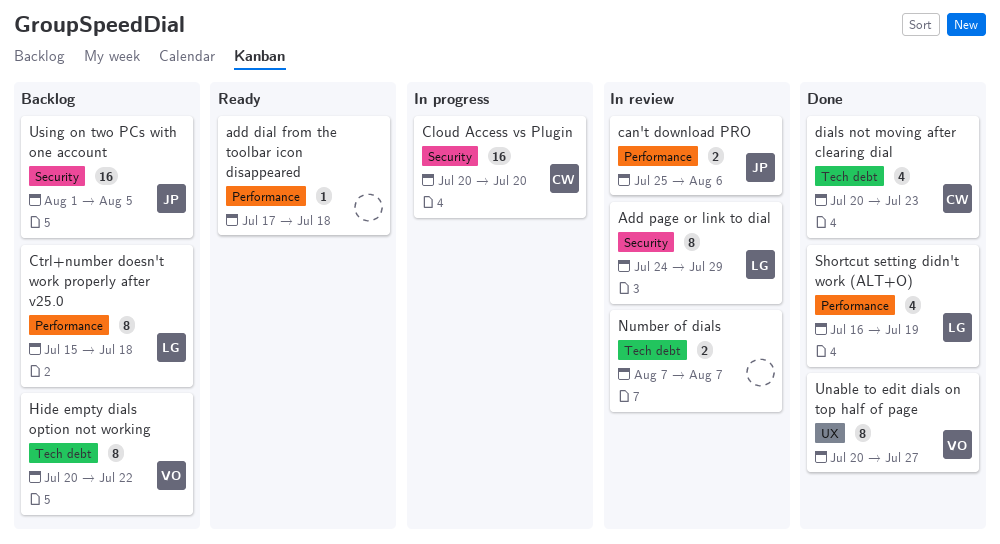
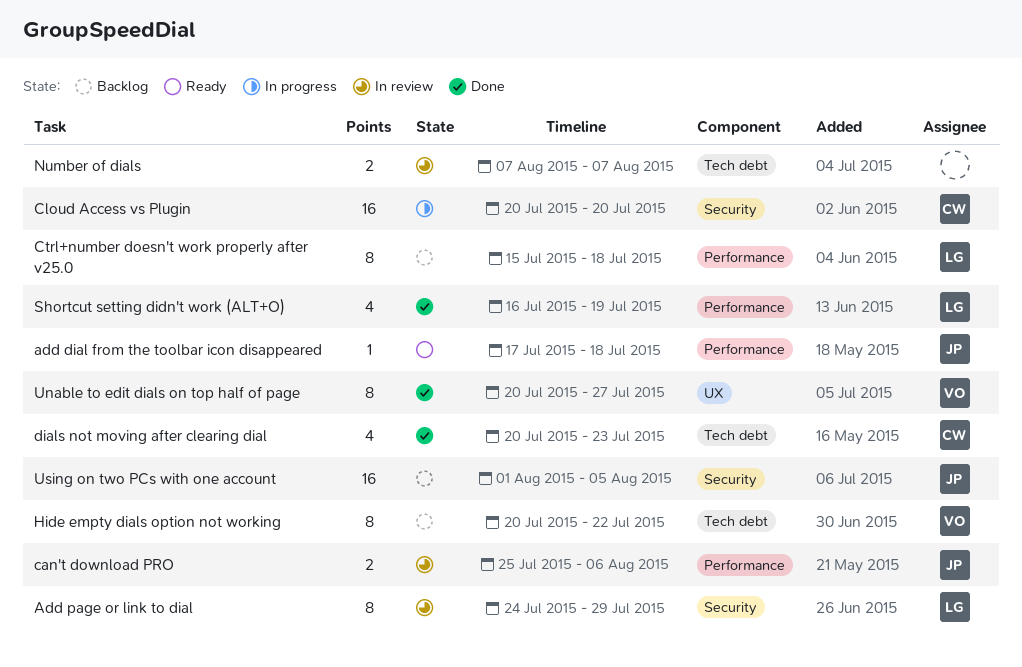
add dial from the toolbar icon disappeared, owner: none -> JP

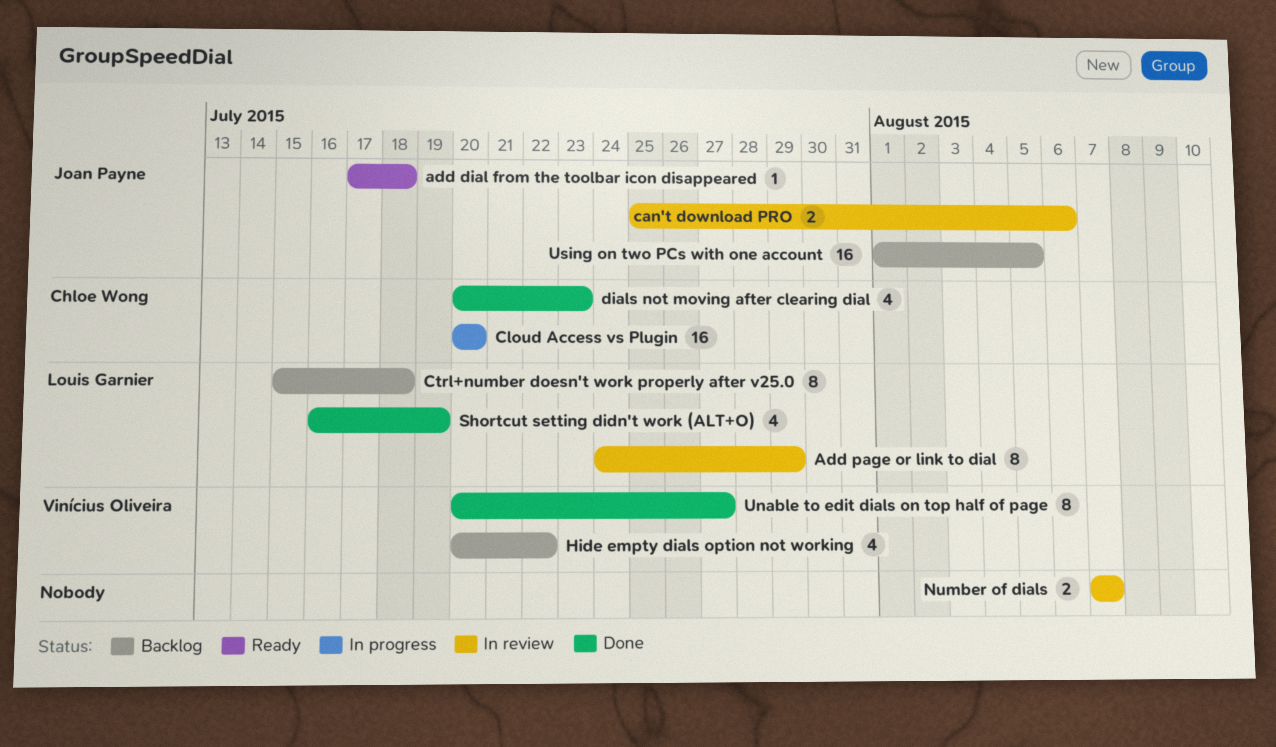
Hide empty dials option not working, estimate: 8 -> 4

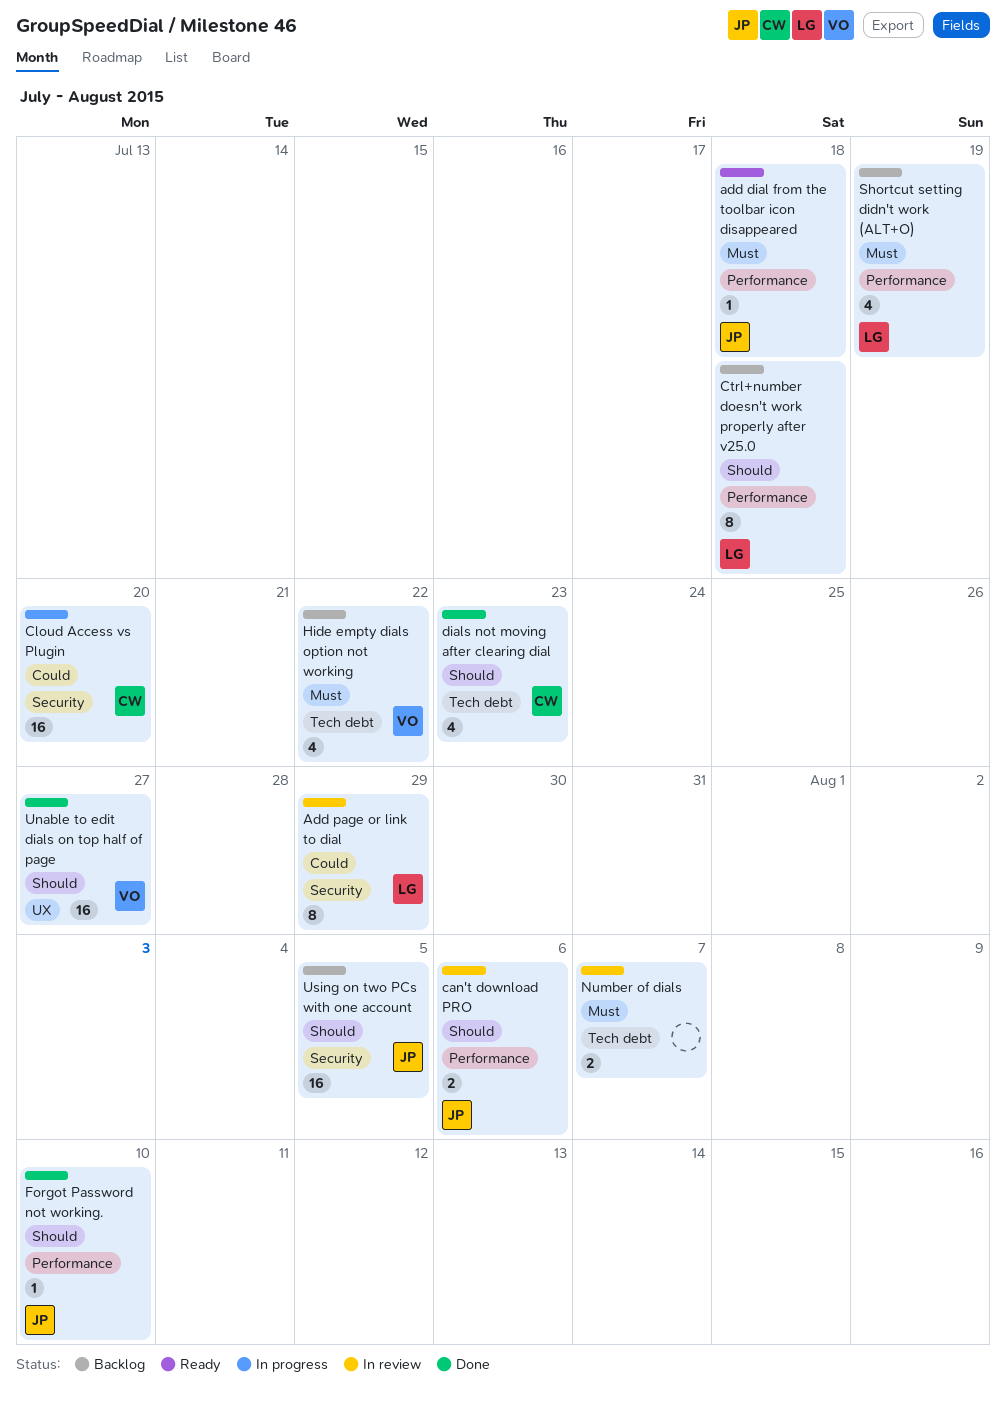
Forgot Password not working.: none -> present
Shortcut setting didn't work (ALT+O), status: Done -> Backlog
Unable to edit dials on top half of page, estimate: 8 -> 16

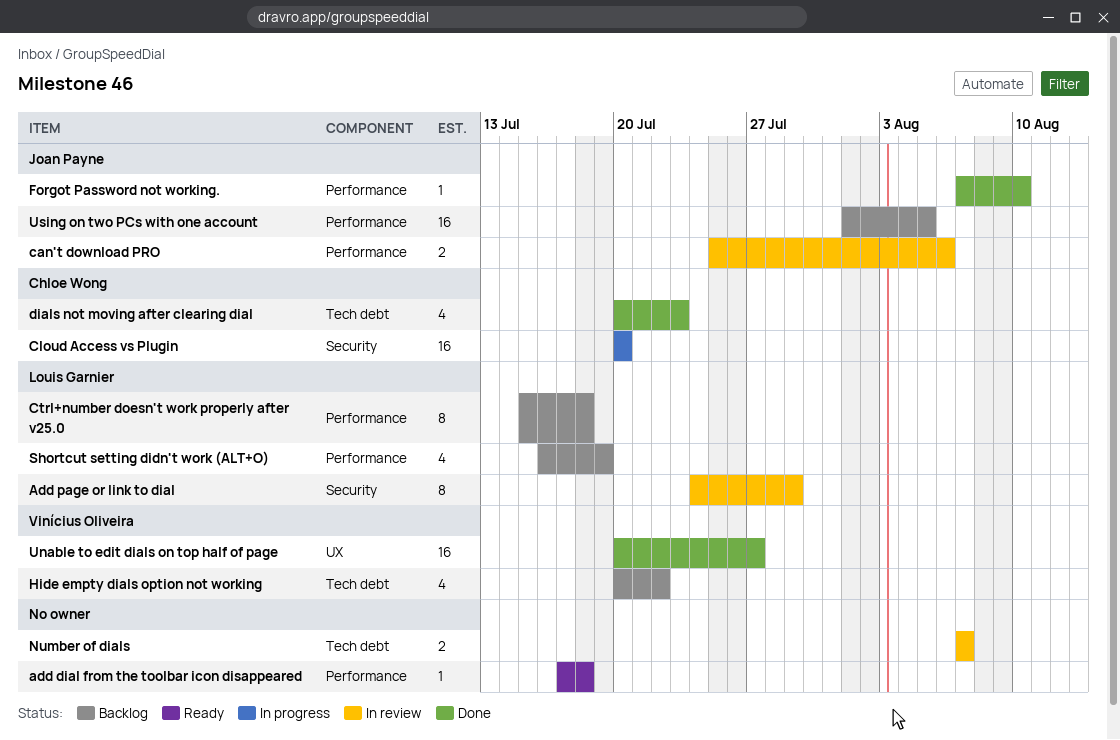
add dial from the toolbar icon disappeared, owner: Joan Payne -> none
Using on two PCs with one account, label: Security -> Performance

